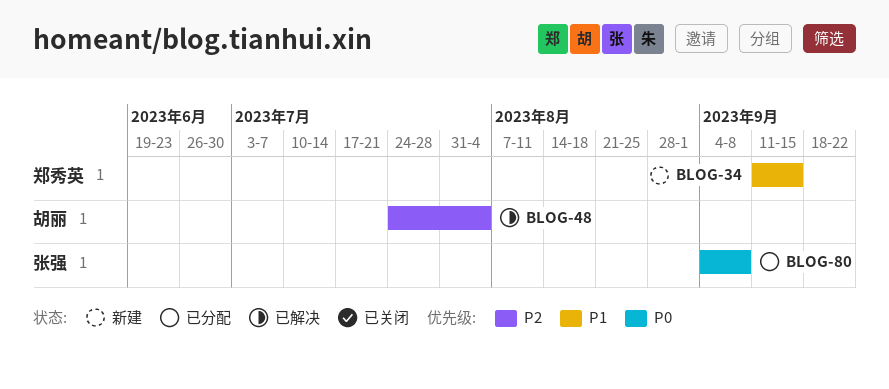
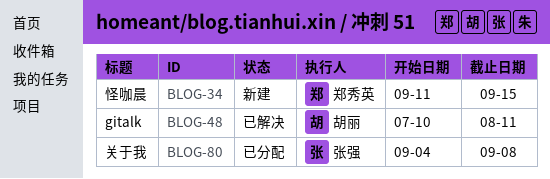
BLOG-48, start: Jul 24 -> Jul 10
BLOG-48, due: Aug 4 -> Aug 11

